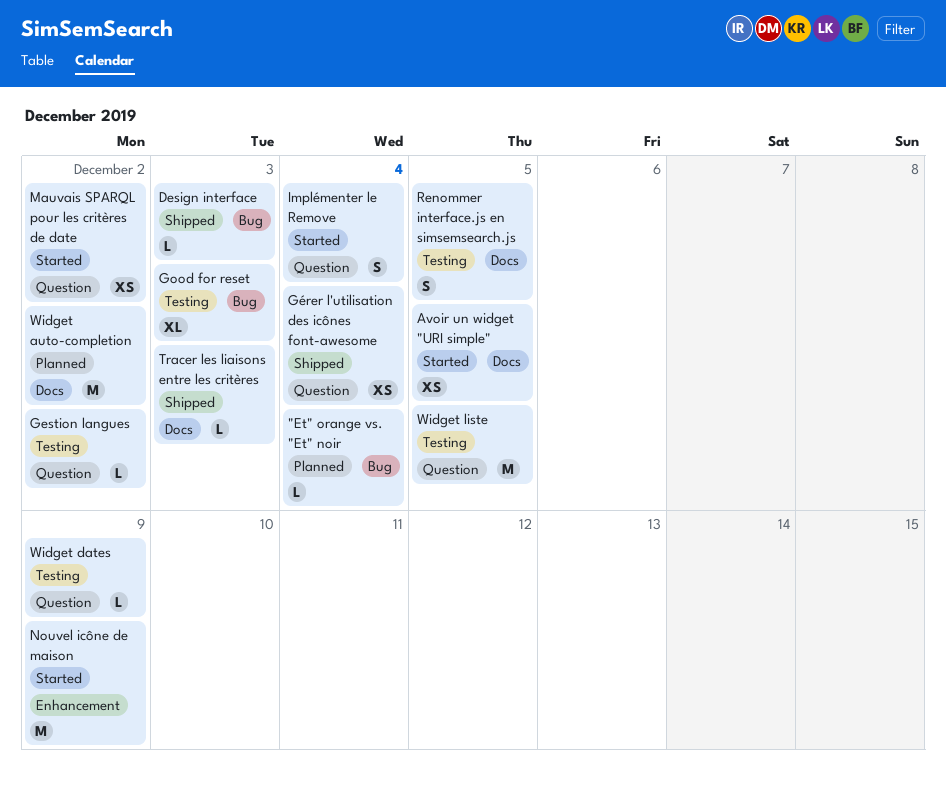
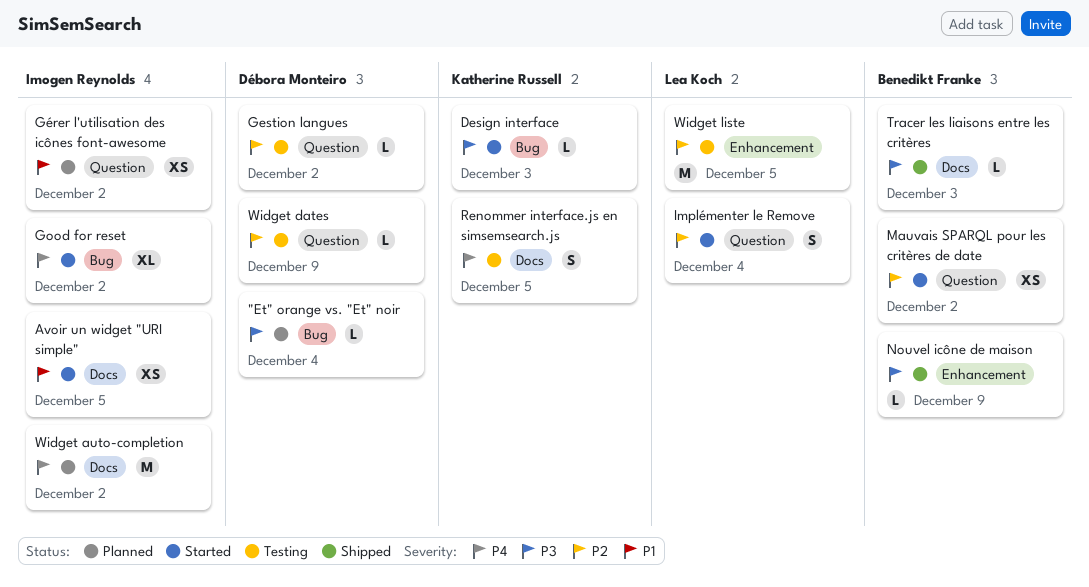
Design interface, status: Shipped -> Started
Good for reset, status: Testing -> Started
Good for reset, due: Dec 3 -> Dec 2
Gérer l'utilisation des icônes font-awesome, status: Shipped -> Planned
Gérer l'utilisation des icônes font-awesome, due: Dec 4 -> Dec 2
Nouvel icône de maison, status: Started -> Shipped
Nouvel icône de maison, estimate: M -> L
Widget liste, label: Question -> Enhancement

